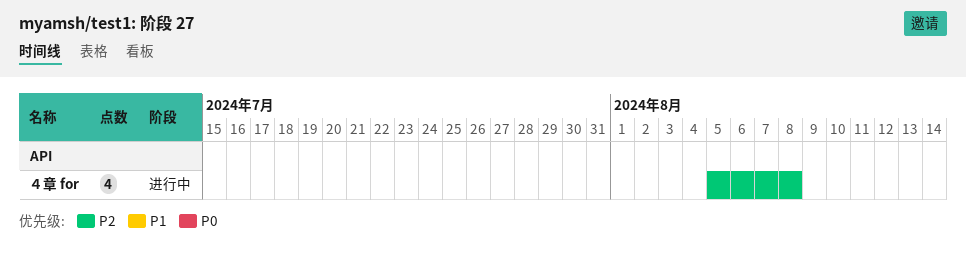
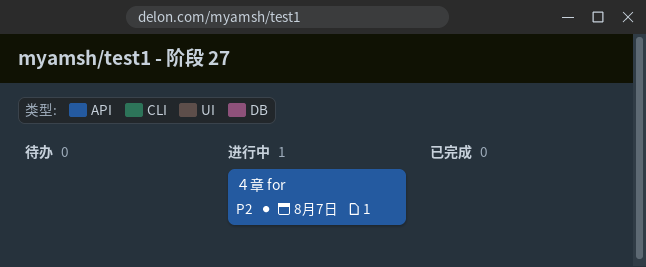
４章 for, estimate: 4 -> 1
４章 for, due: Aug 8 -> Aug 7

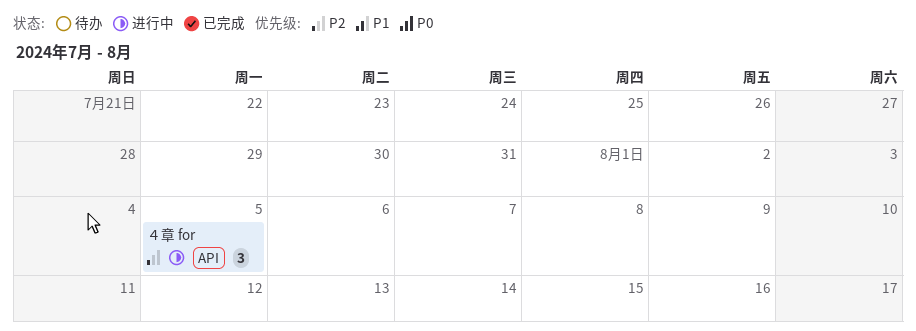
４章 for, estimate: 1 -> 3
４章 for, due: Aug 7 -> Aug 5

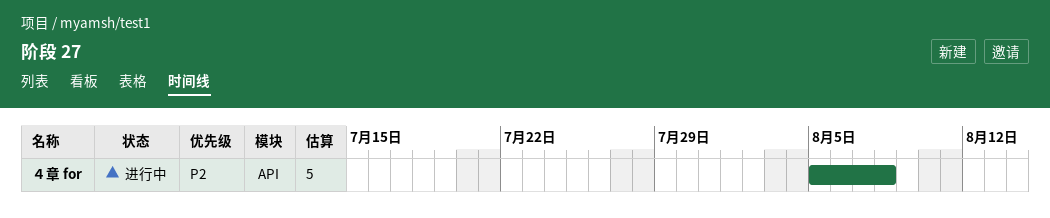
４章 for, estimate: 3 -> 5
４章 for, due: Aug 5 -> Aug 8

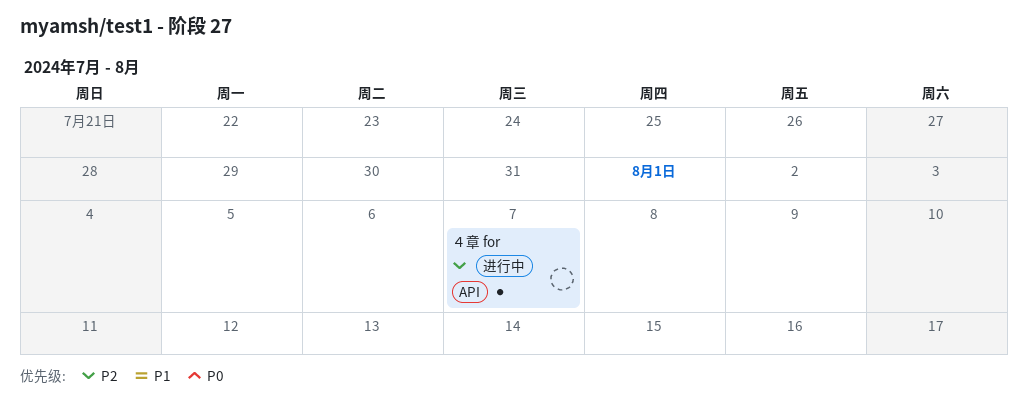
４章 for, estimate: 5 -> 1
４章 for, due: Aug 8 -> Aug 7

